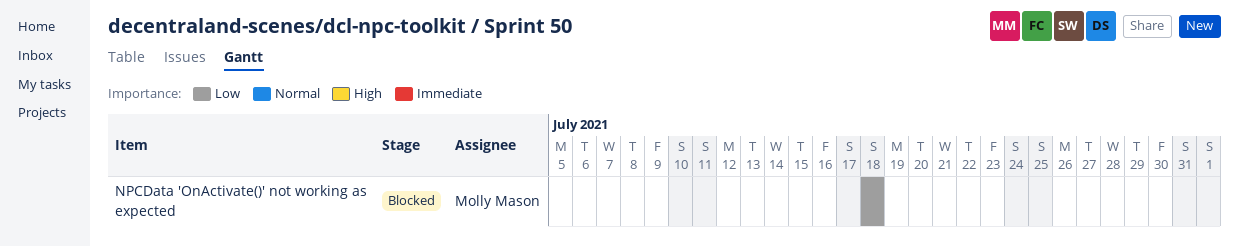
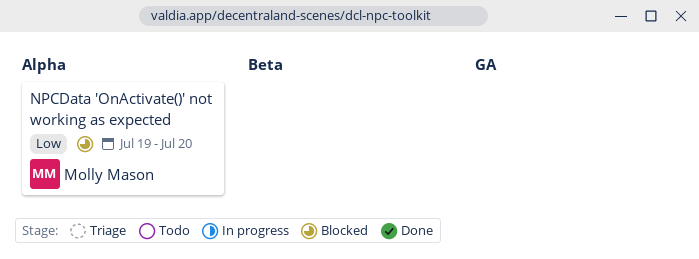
NPCData 'OnActivate()' not working as expected, start: Jul 18 -> Jul 19
NPCData 'OnActivate()' not working as expected, due: Jul 18 -> Jul 20

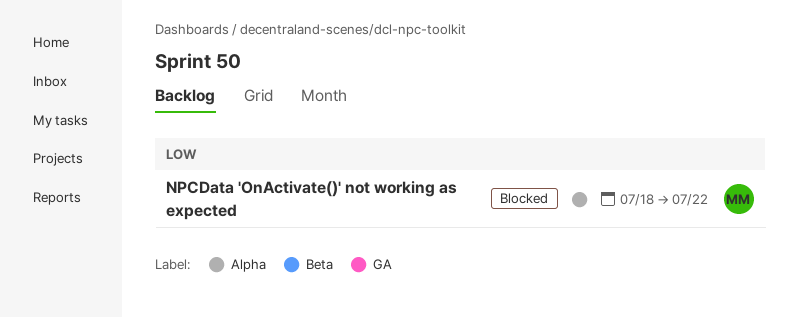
NPCData 'OnActivate()' not working as expected, start: Jul 19 -> Jul 18
NPCData 'OnActivate()' not working as expected, due: Jul 20 -> Jul 22

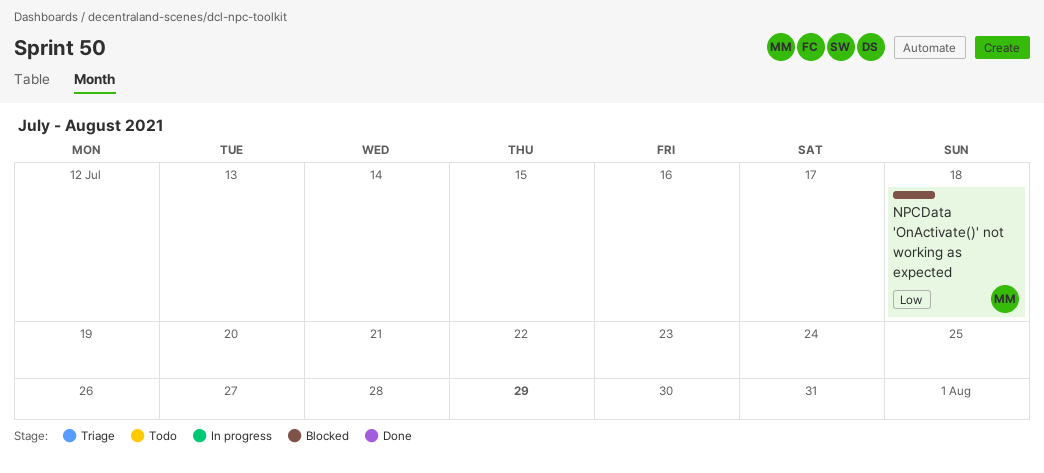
NPCData 'OnActivate()' not working as expected, due: Jul 22 -> Jul 18

